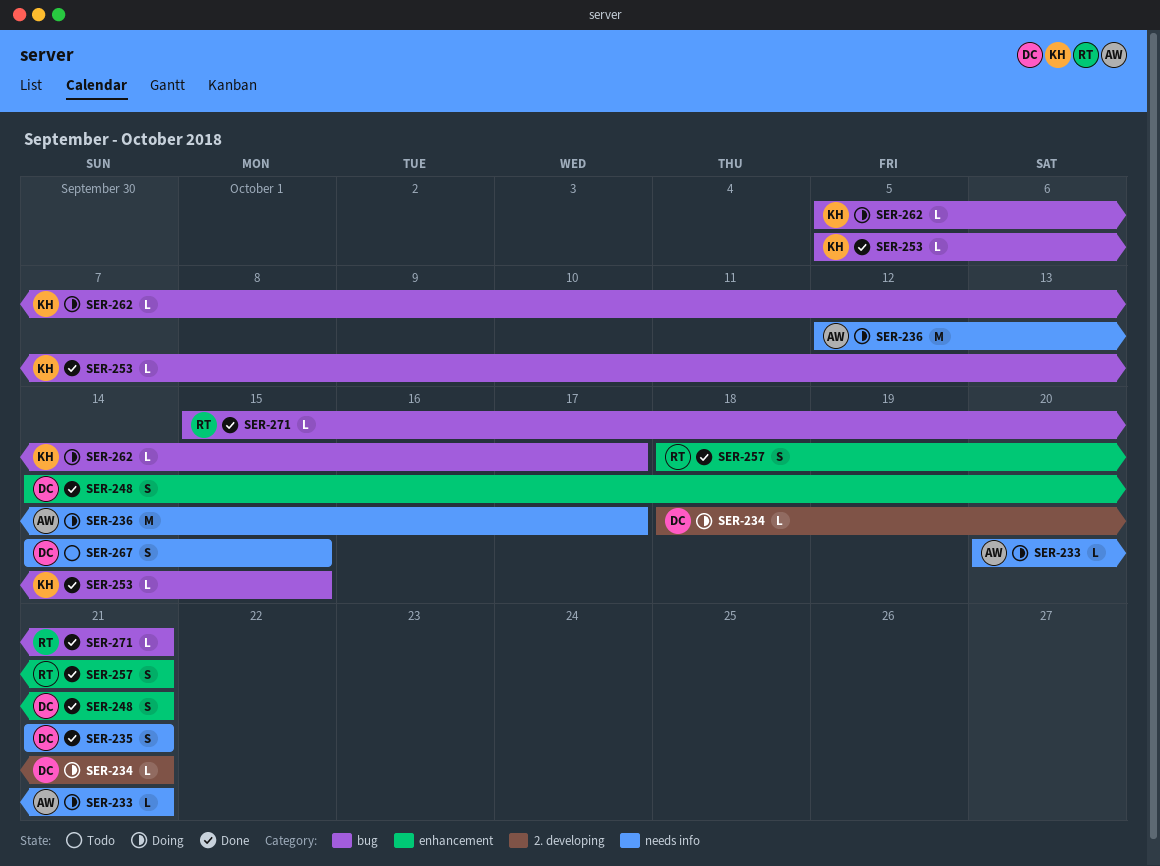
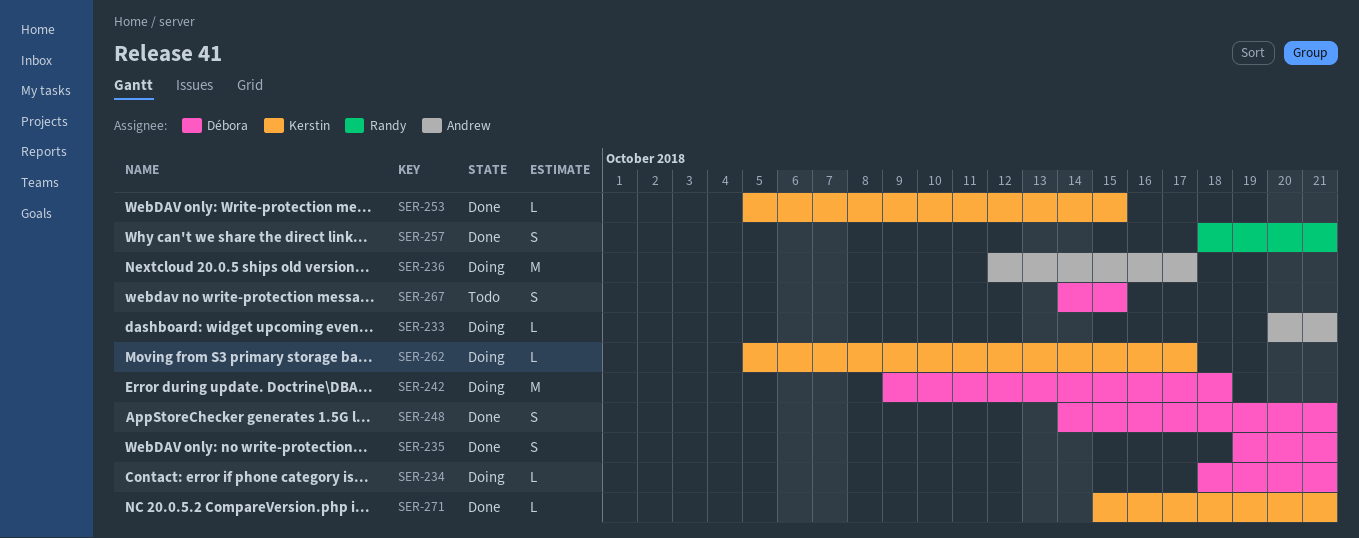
SER-235, start: Oct 21 -> Oct 19
SER-242: none -> present
SER-271, owner: Randy -> Kerstin

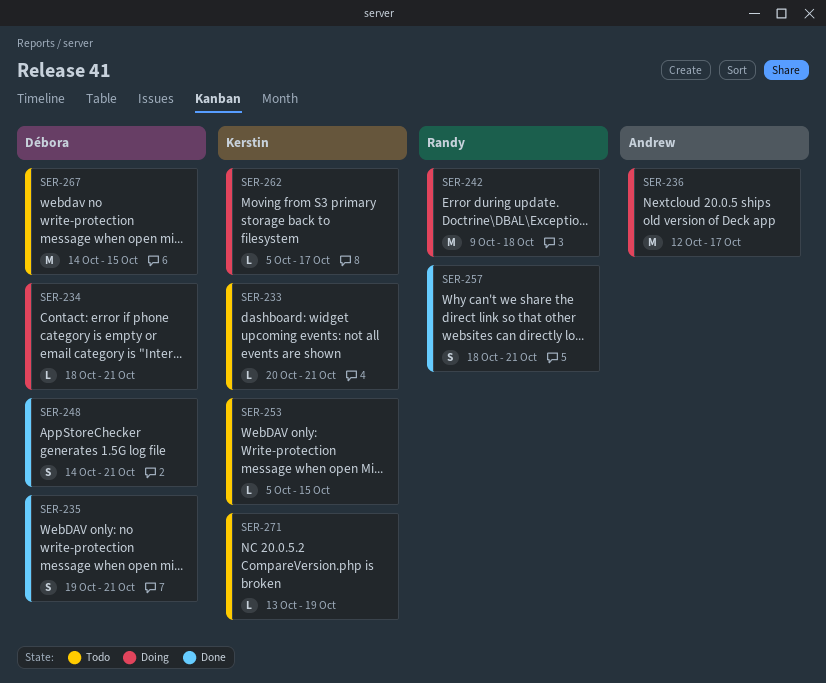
SER-233, status: Doing -> Todo
SER-233, owner: Andrew -> Kerstin
SER-242, owner: Débora -> Randy
SER-253, status: Done -> Todo
SER-267, estimate: S -> M
SER-271, status: Done -> Todo
SER-271, start: Oct 15 -> Oct 13
SER-271, due: Oct 21 -> Oct 19

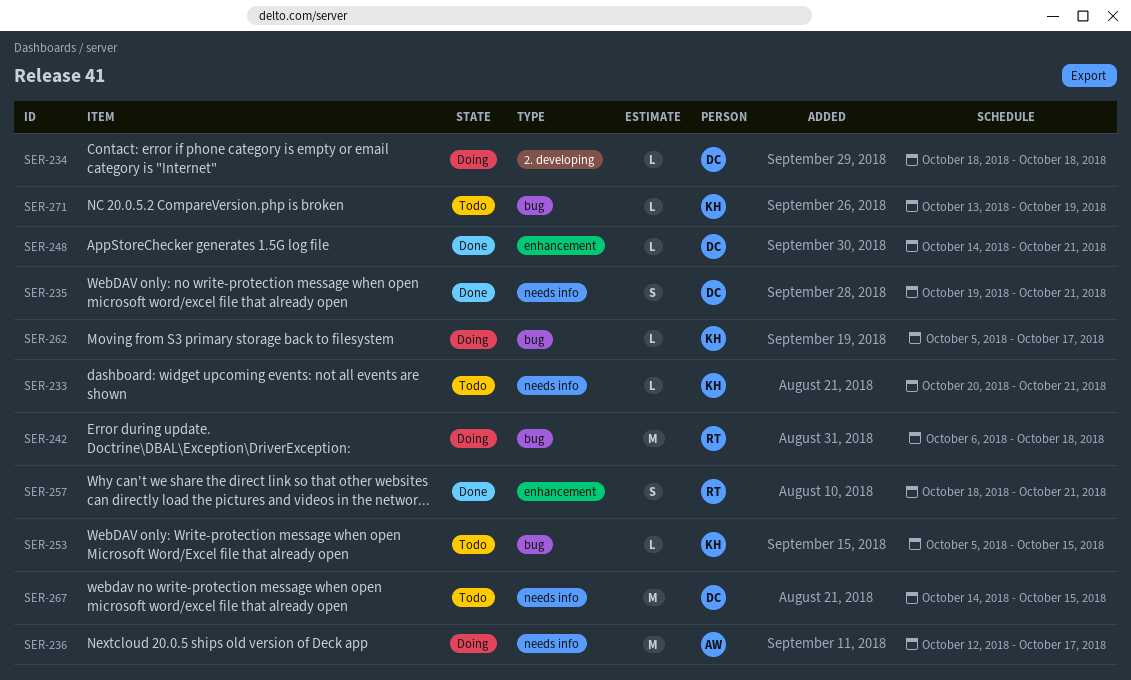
SER-234, due: Oct 21 -> Oct 18
SER-242, start: Oct 9 -> Oct 6
SER-248, estimate: S -> L

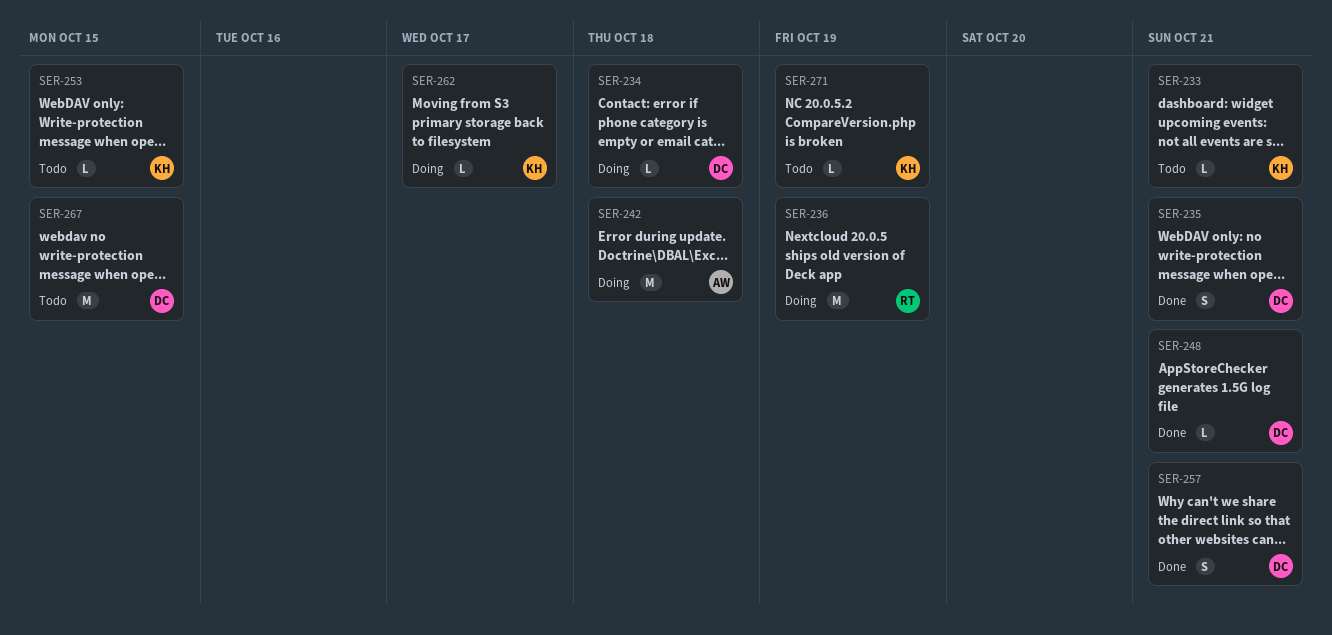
SER-236, owner: AW -> RT
SER-236, due: Oct 17 -> Oct 19
SER-242, owner: RT -> AW
SER-257, owner: RT -> DC

